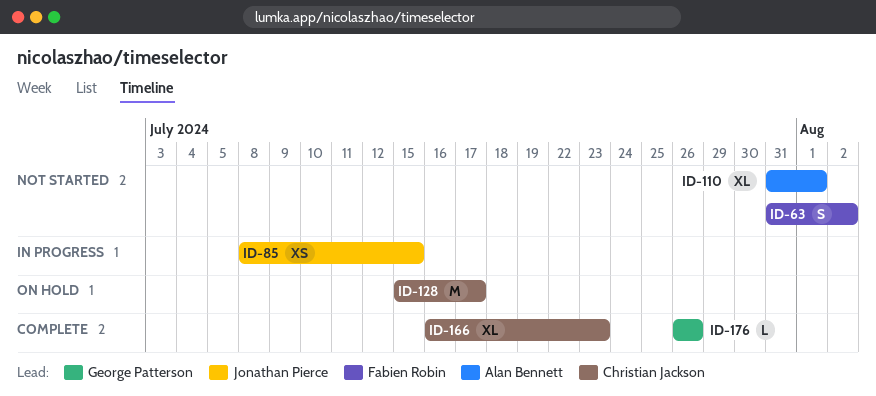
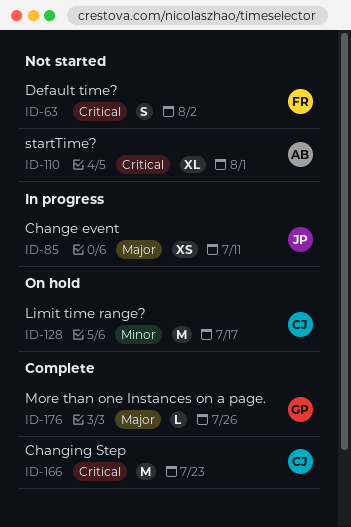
ID-85, due: Jul 15 -> Jul 11
ID-166, estimate: XL -> M

